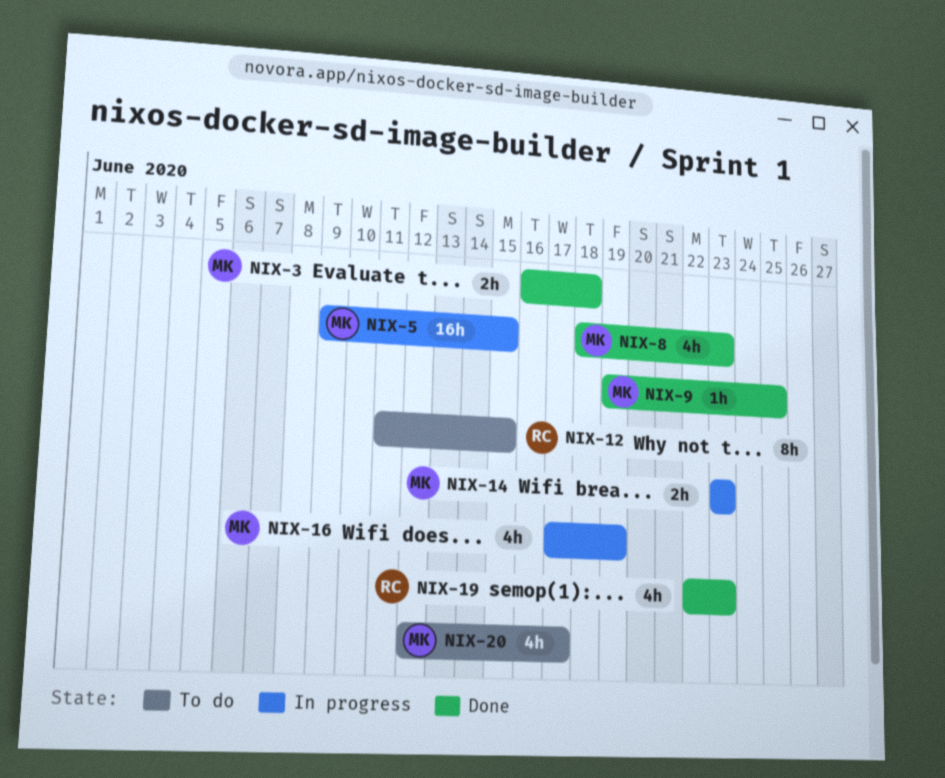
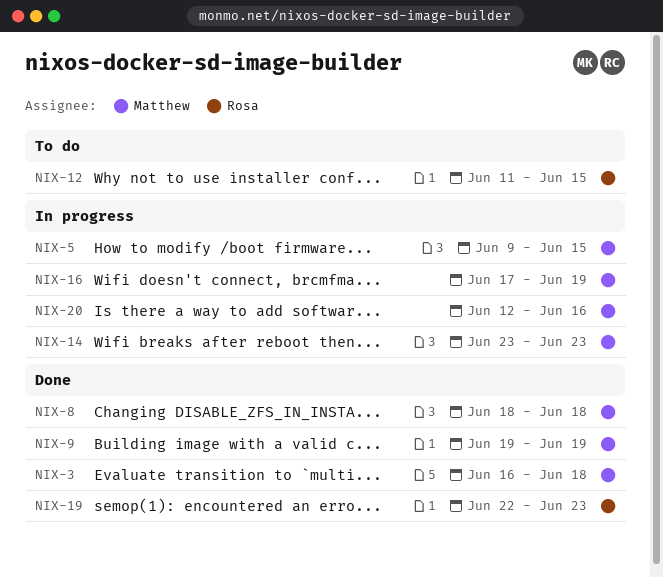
NIX-8, due: Jun 23 -> Jun 18
NIX-9, due: Jun 25 -> Jun 19
NIX-20, status: To do -> In progress
NIX-20, due: Jun 17 -> Jun 16

